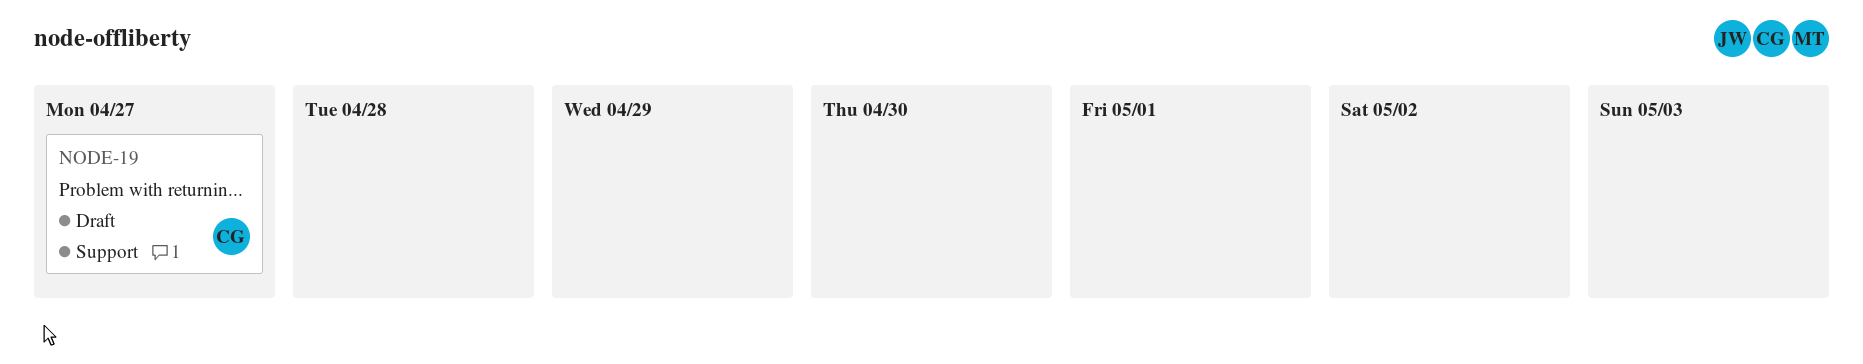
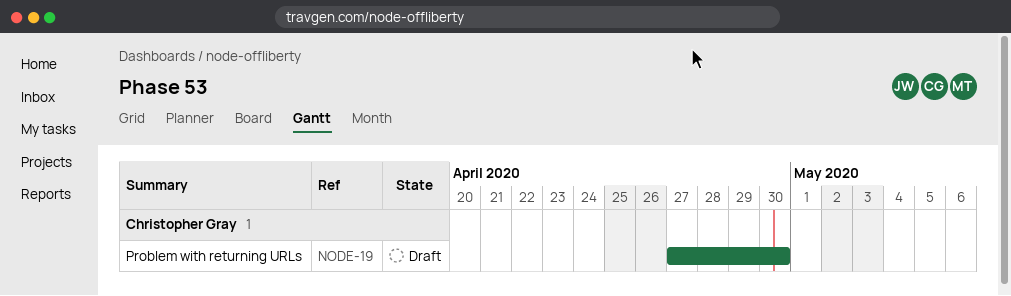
NODE-19, due: Apr 27 -> Apr 30

